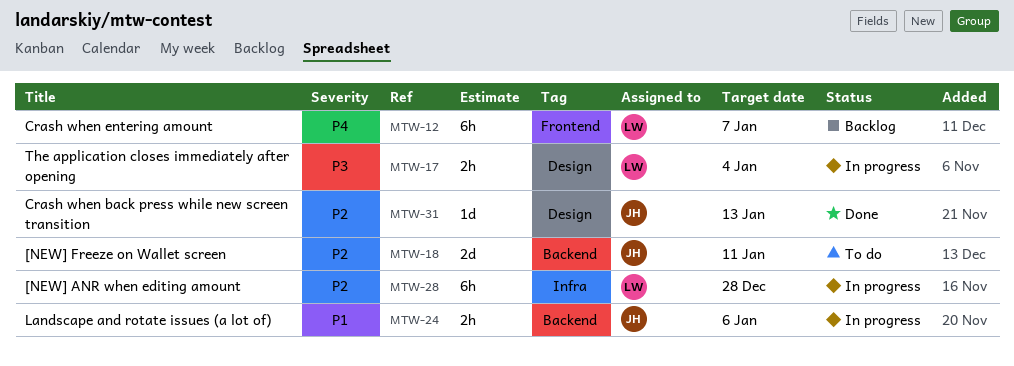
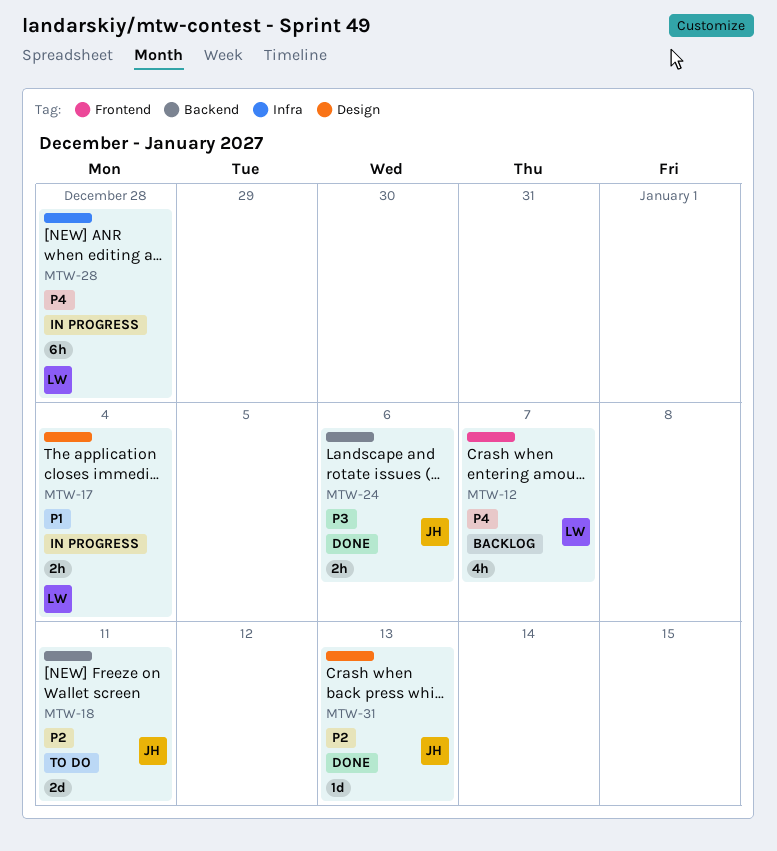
MTW-12, estimate: 6h -> 4h
MTW-17, priority: P3 -> P1
MTW-24, status: In progress -> Done
MTW-24, priority: P1 -> P3
MTW-28, priority: P2 -> P4

